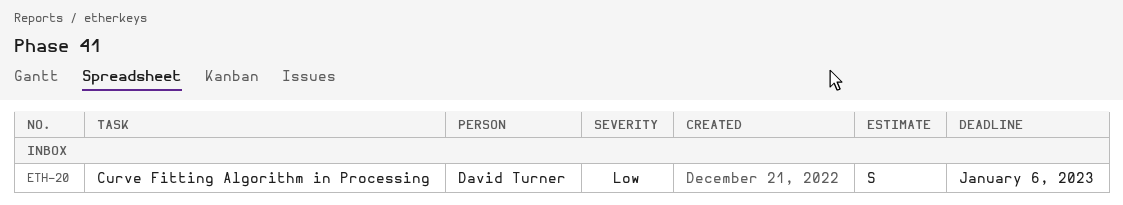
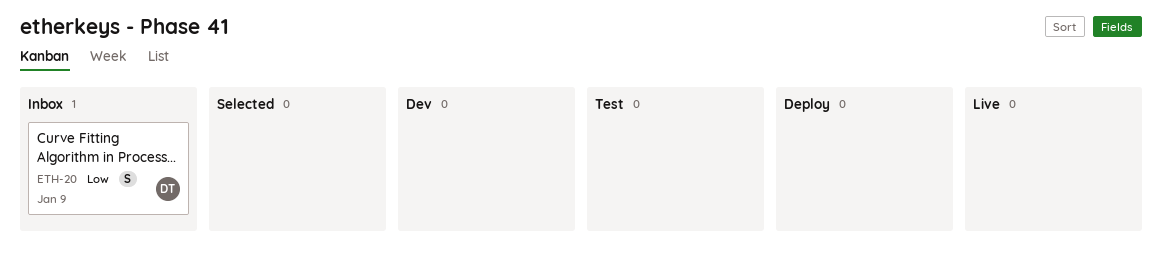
ETH-20, due: Jan 6 -> Jan 9

